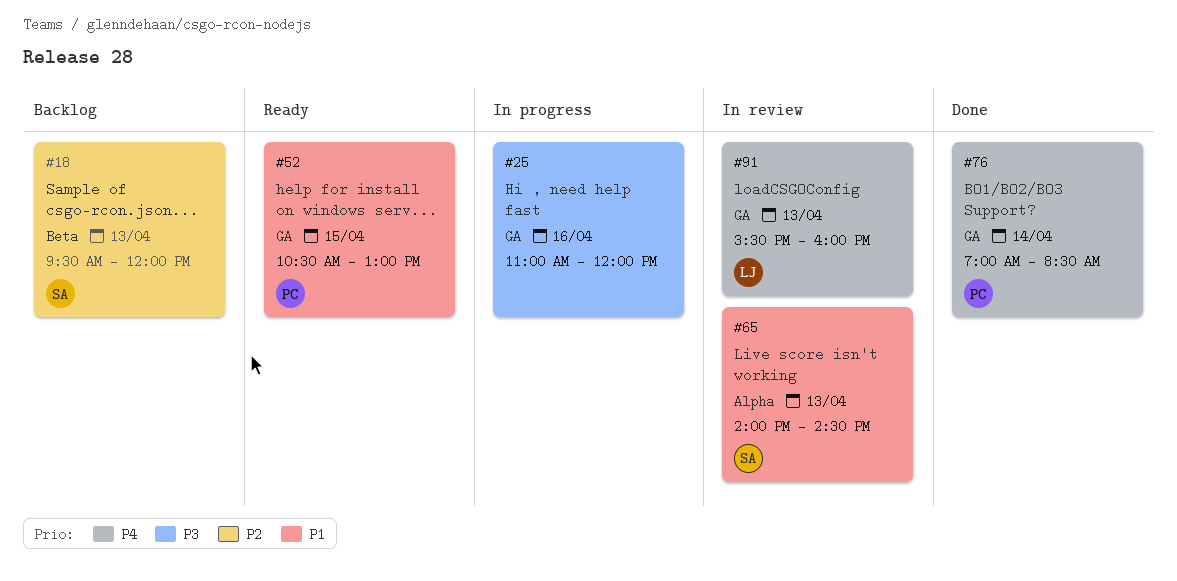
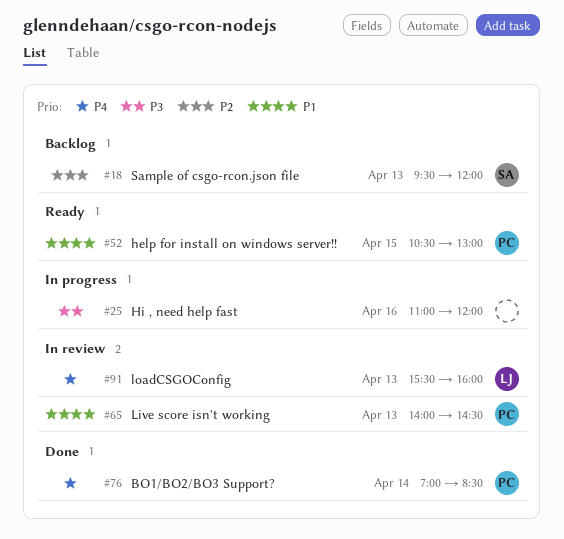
#65, owner: SA -> PC

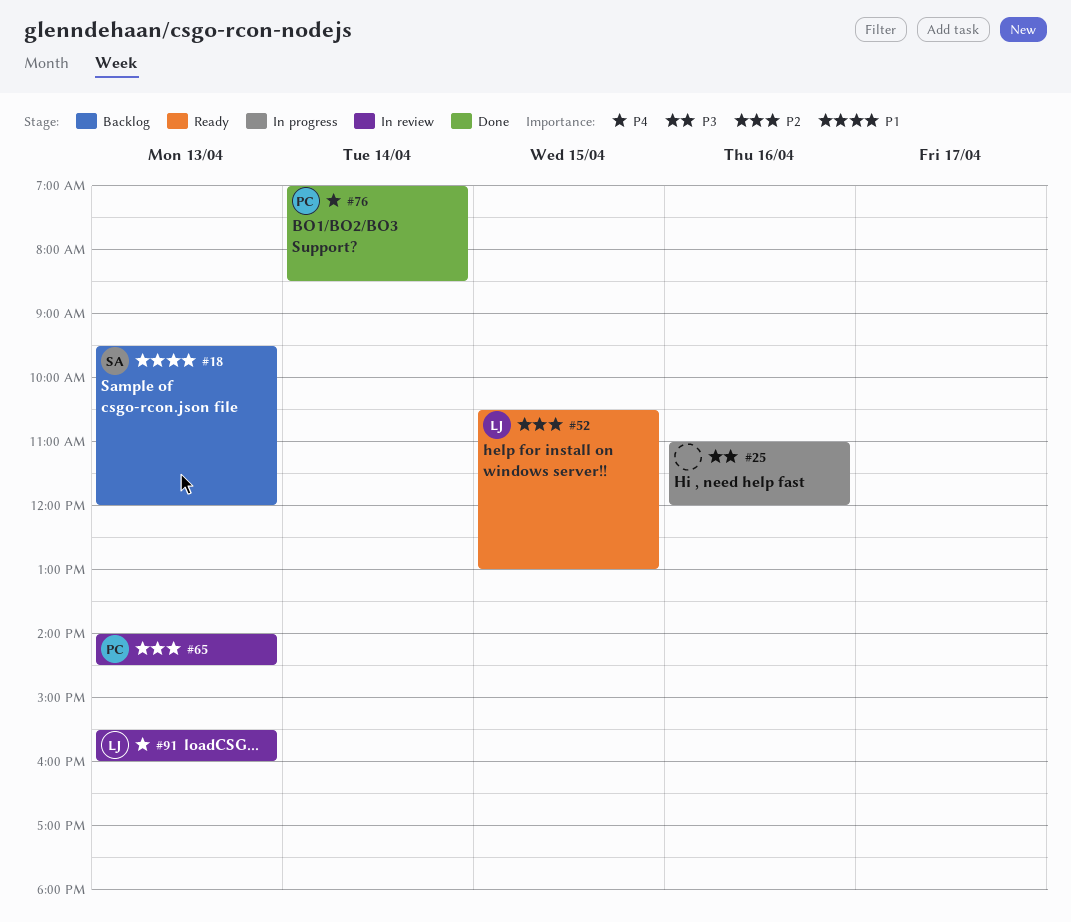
#18, priority: P2 -> P1
#52, owner: PC -> LJ
#52, priority: P1 -> P2
#65, priority: P1 -> P2

